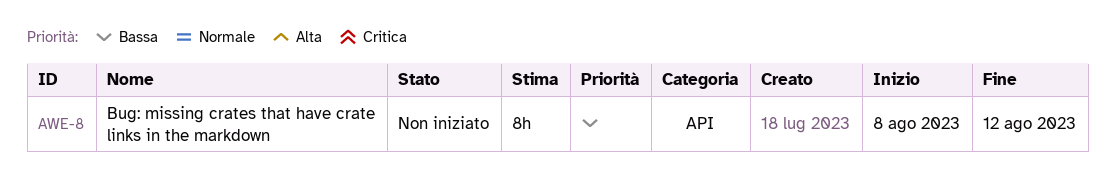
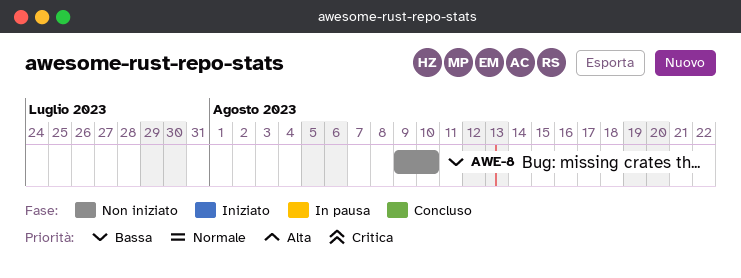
AWE-8, start: Aug 8 -> Aug 9
AWE-8, due: Aug 12 -> Aug 10

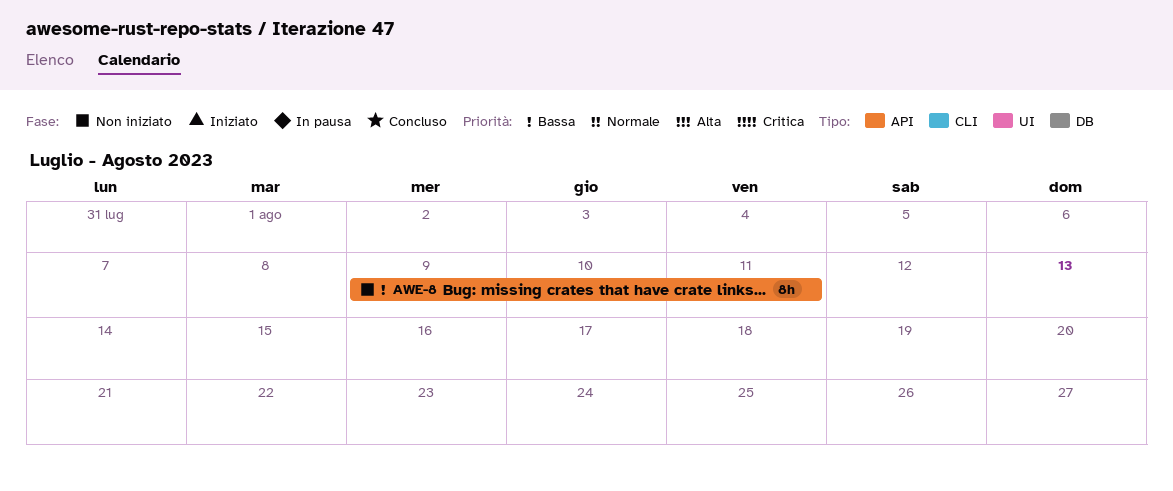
AWE-8, due: Aug 10 -> Aug 11

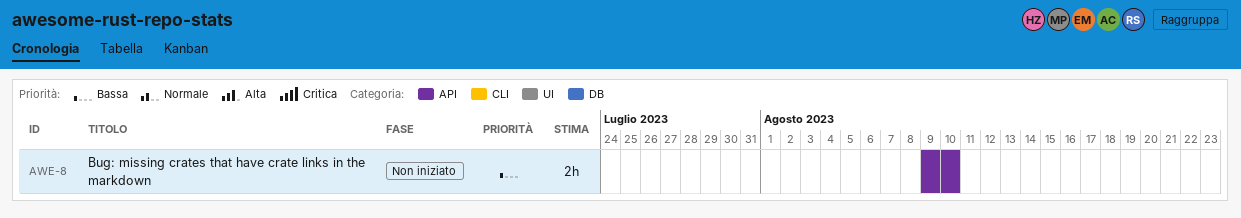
AWE-8, estimate: 8h -> 2h
AWE-8, due: Aug 11 -> Aug 10

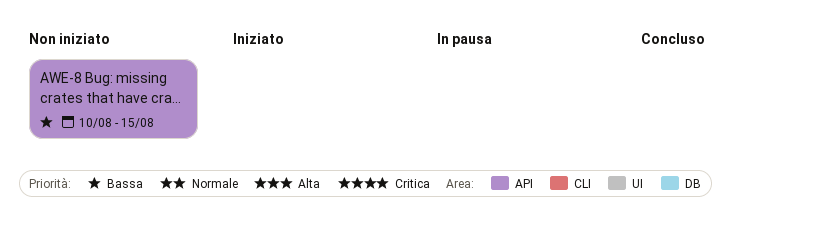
AWE-8, start: Aug 9 -> Aug 10
AWE-8, due: Aug 10 -> Aug 15

